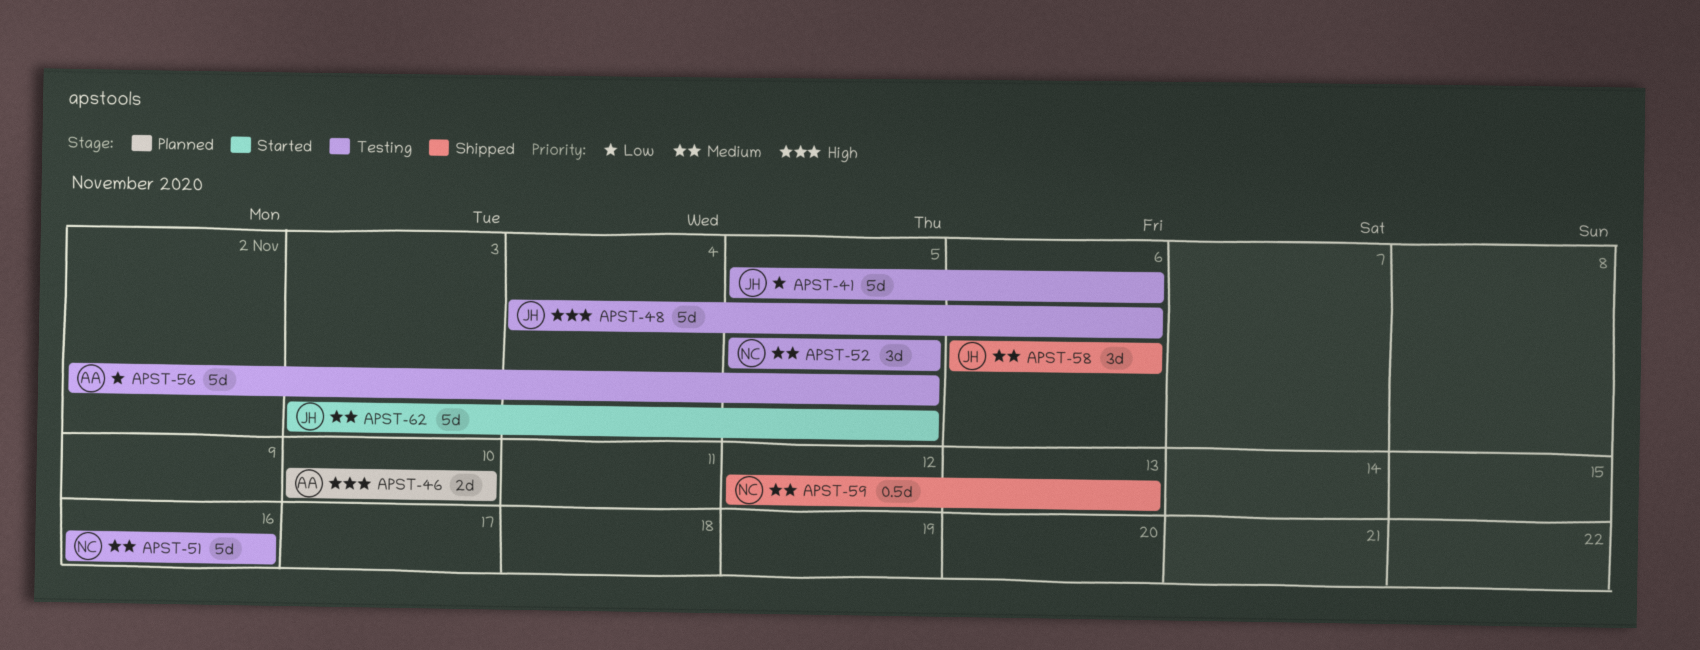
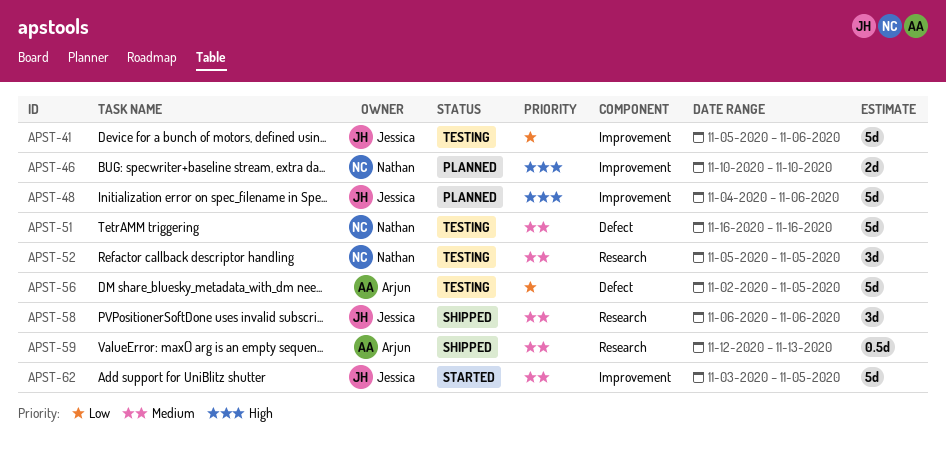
APST-46, owner: Arjun -> Nathan
APST-48, status: Testing -> Planned
APST-59, owner: Nathan -> Arjun

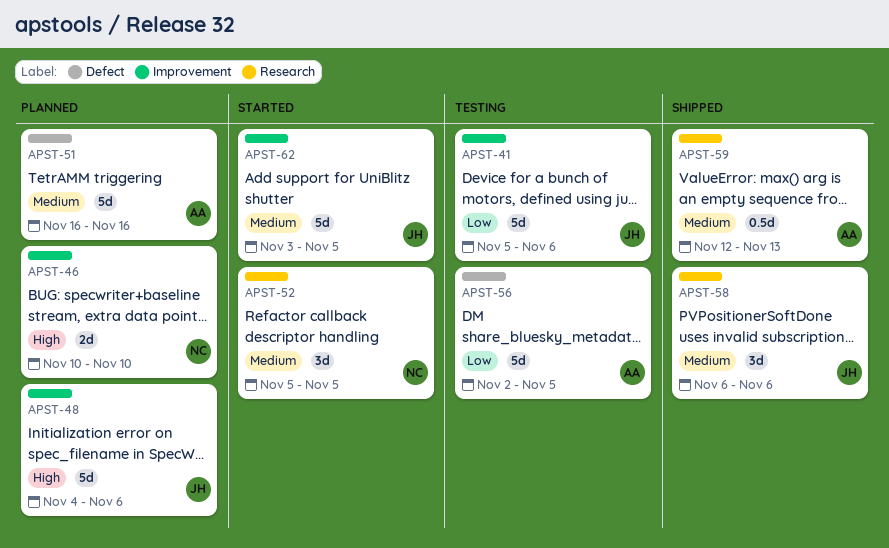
APST-51, status: Testing -> Planned
APST-51, owner: Nathan -> Arjun
APST-52, status: Testing -> Started

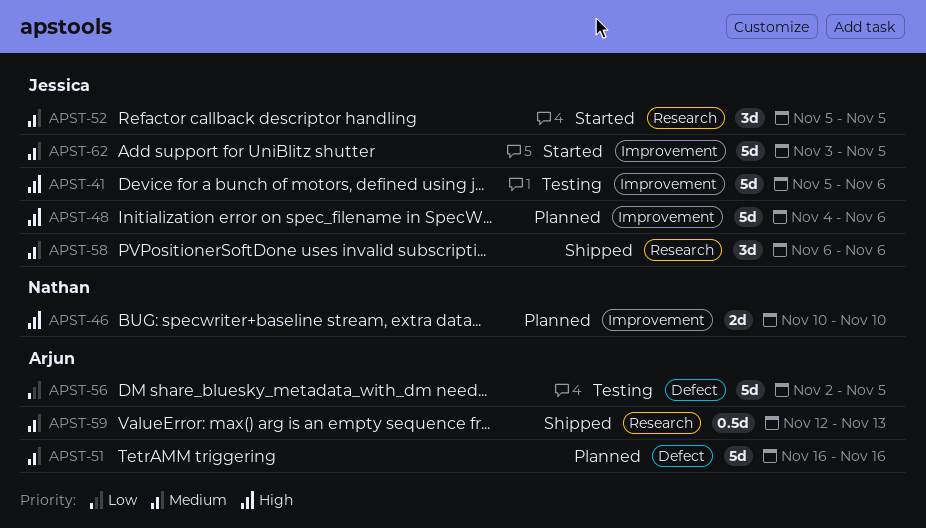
APST-41, priority: Low -> High
APST-52, owner: Nathan -> Jessica

